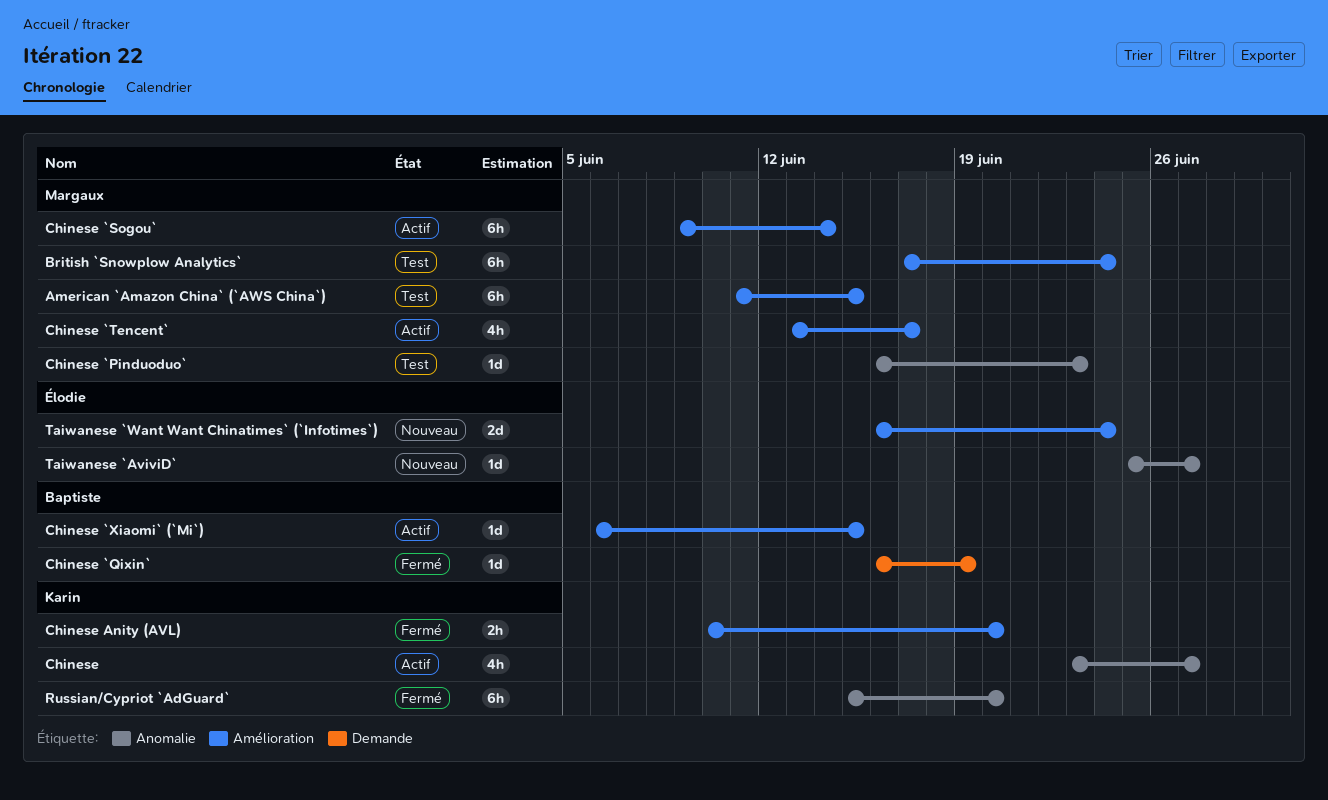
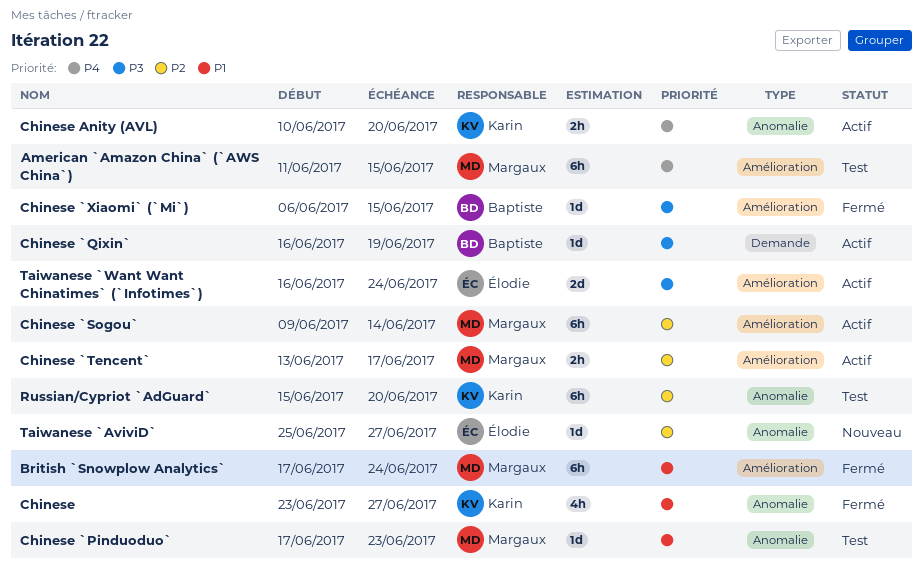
British `Snowplow Analytics`, status: Test -> Fermé
Chinese, status: Actif -> Fermé
Chinese `Pinduoduo`, start: Jun 16 -> Jun 17
Chinese `Qixin`, status: Fermé -> Actif
Chinese `Tencent`, estimate: 4h -> 2h
Chinese `Xiaomi` (`Mi`), status: Actif -> Fermé
Chinese Anity (AVL), status: Fermé -> Actif
Chinese Anity (AVL), label: Amélioration -> Anomalie
Russian/Cypriot `AdGuard`, status: Fermé -> Test
Taiwanese `Want Want Chinatimes` (`Infotimes`), status: Nouveau -> Actif

